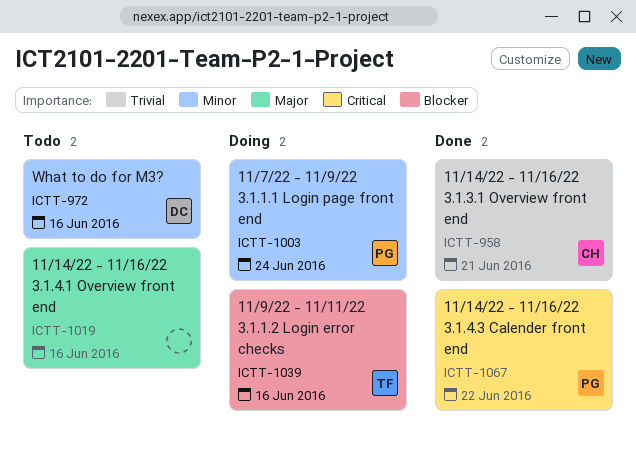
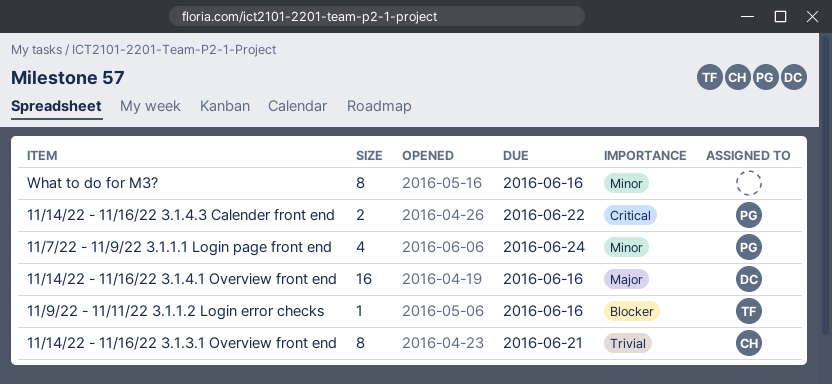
11/14/22 - 11/16/22 3.1.4.1 Overview front end, owner: none -> DC
What to do for M3?, owner: DC -> none

